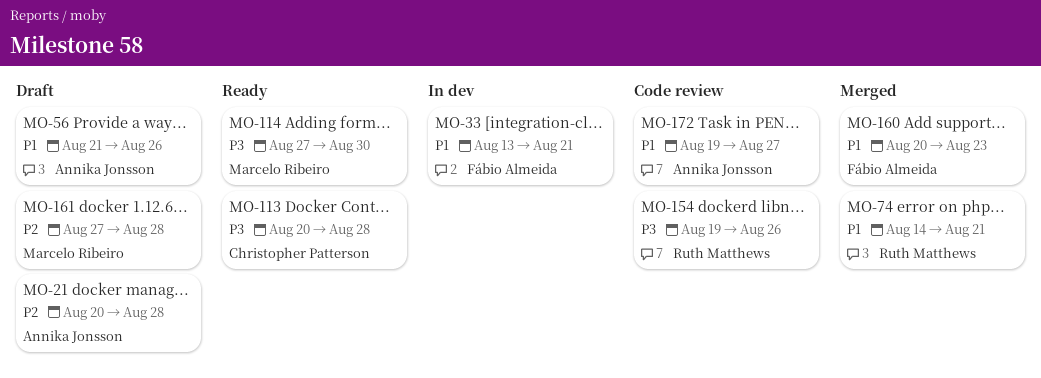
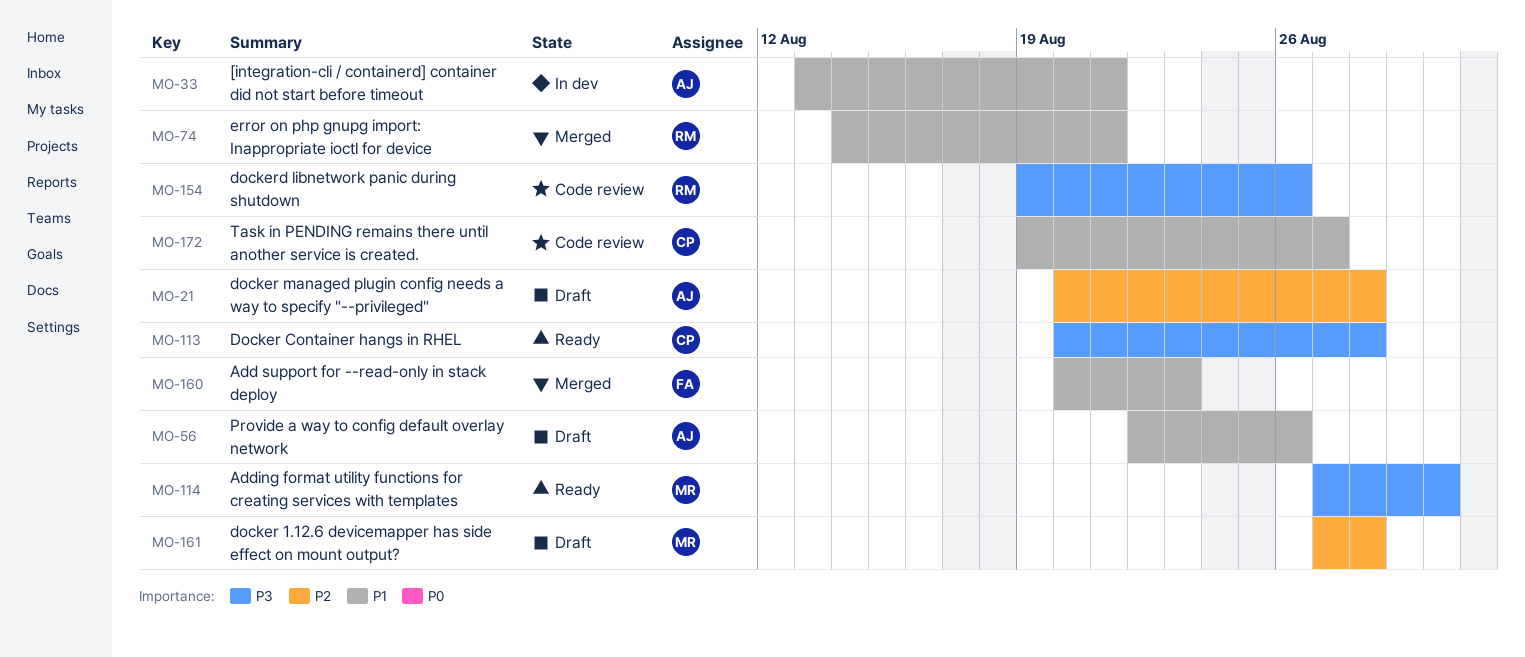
MO-33, owner: Fábio Almeida -> Annika Jonsson
MO-56, start: Aug 21 -> Aug 22
MO-172, owner: Annika Jonsson -> Christopher Patterson

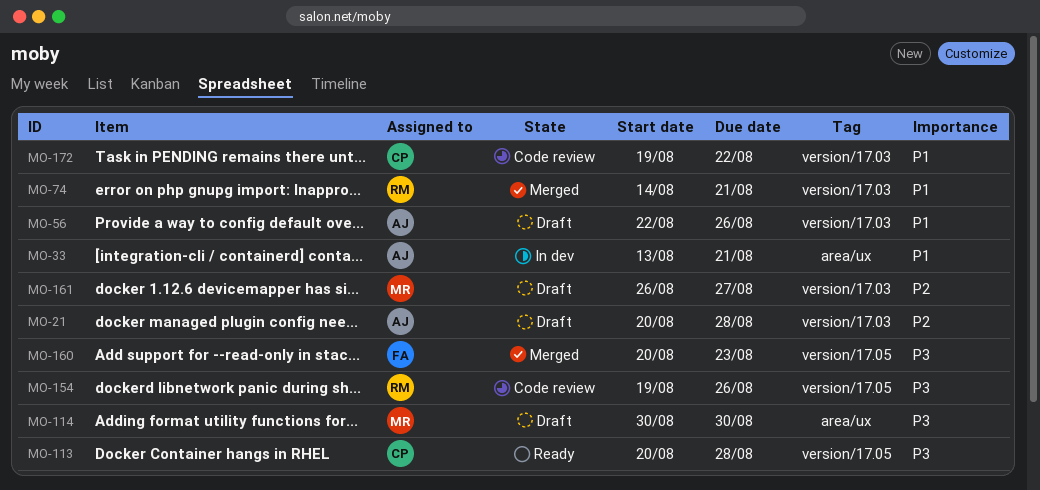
MO-114, status: Ready -> Draft
MO-114, start: Aug 27 -> Aug 30
MO-160, priority: P1 -> P3
MO-161, start: Aug 27 -> Aug 26
MO-161, due: Aug 28 -> Aug 27
MO-172, due: Aug 27 -> Aug 22

